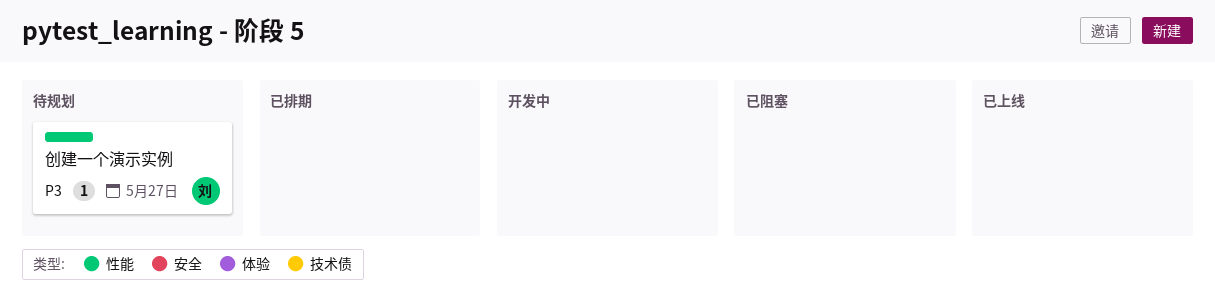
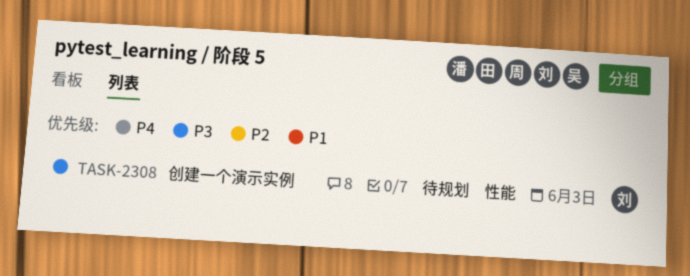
创建一个演示实例, due: May 27 -> Jun 3

